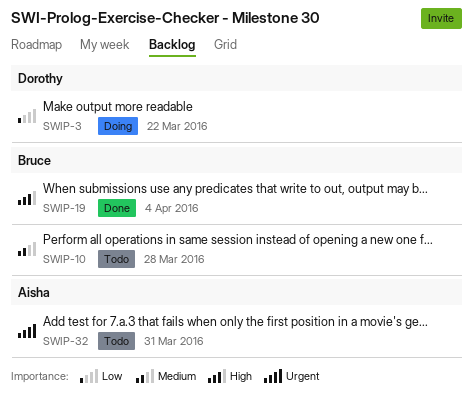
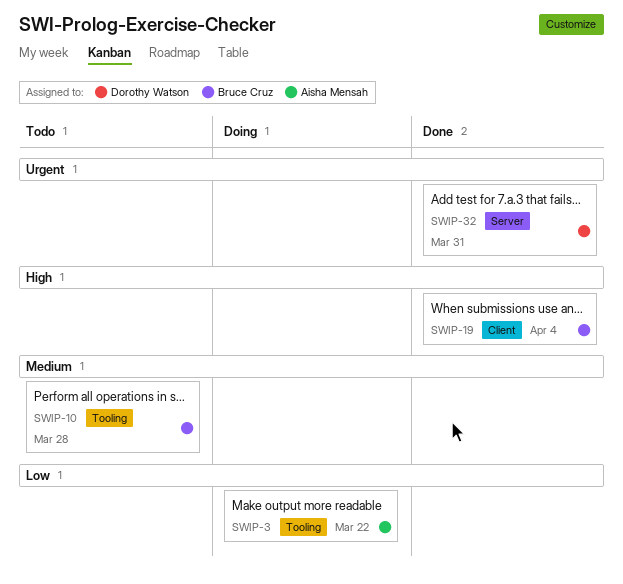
SWIP-3, owner: Dorothy Watson -> Aisha Mensah
SWIP-32, status: Todo -> Done
SWIP-32, owner: Aisha Mensah -> Dorothy Watson

